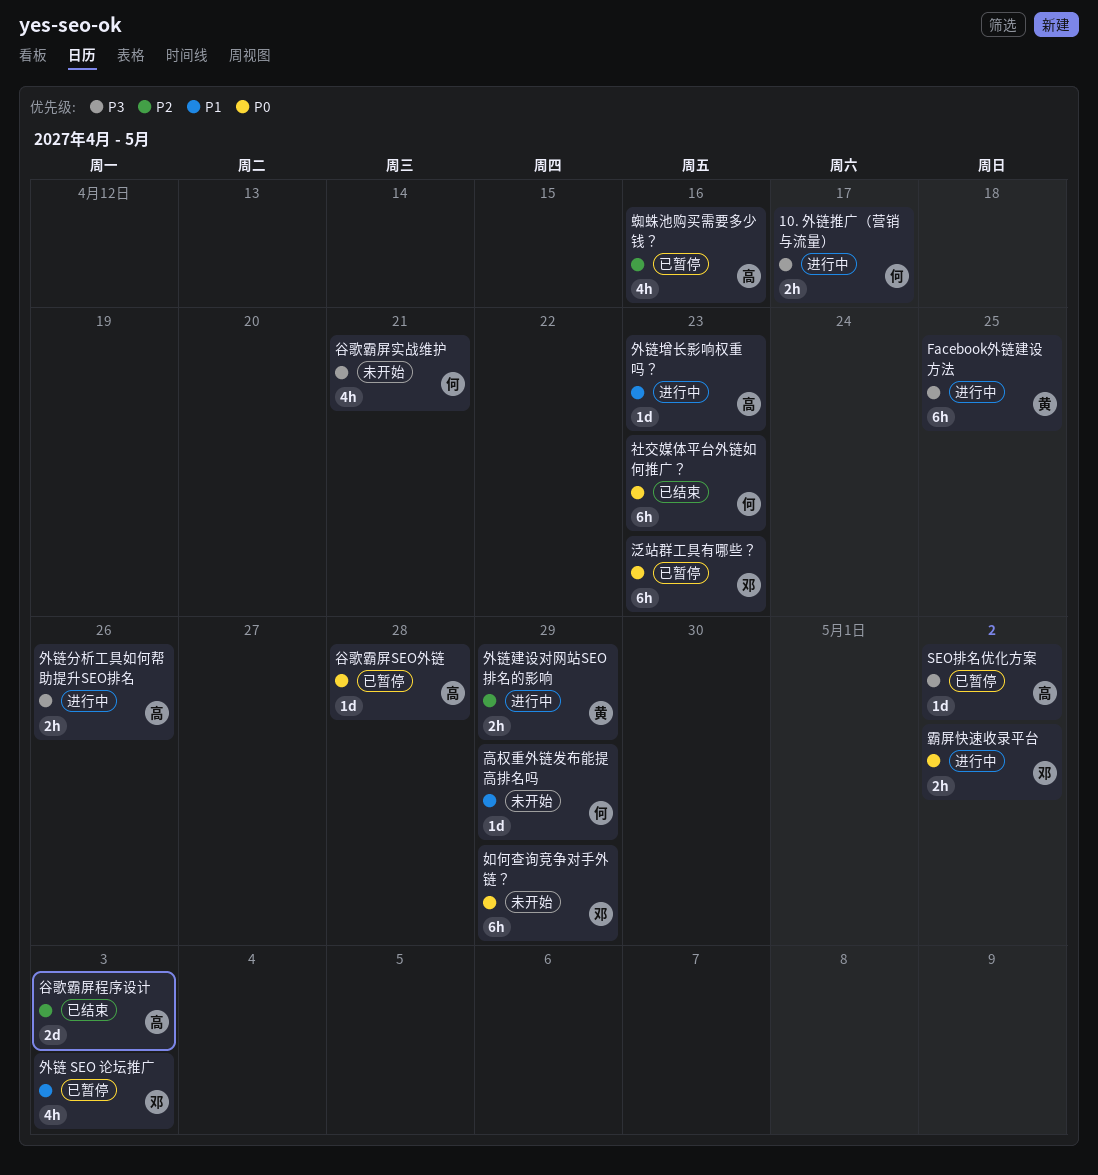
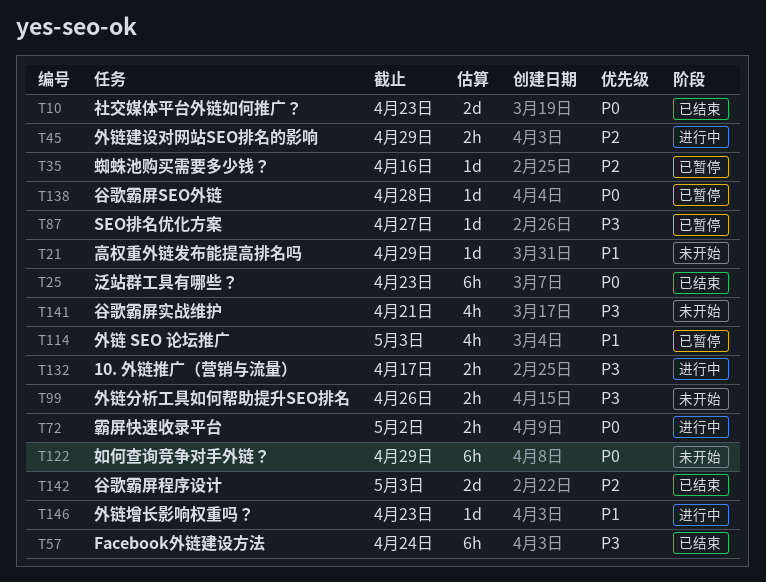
Facebook外链建设方法, status: 进行中 -> 已结束
Facebook外链建设方法, due: Apr 25 -> Apr 24
SEO排名优化方案, due: May 2 -> Apr 27
外链分析工具如何帮助提升SEO排名, status: 进行中 -> 未开始
泛站群工具有哪些？, status: 已暂停 -> 已结束
社交媒体平台外链如何推广？, estimate: 6h -> 2d
蜘蛛池购买需要多少钱？, estimate: 4h -> 1d

